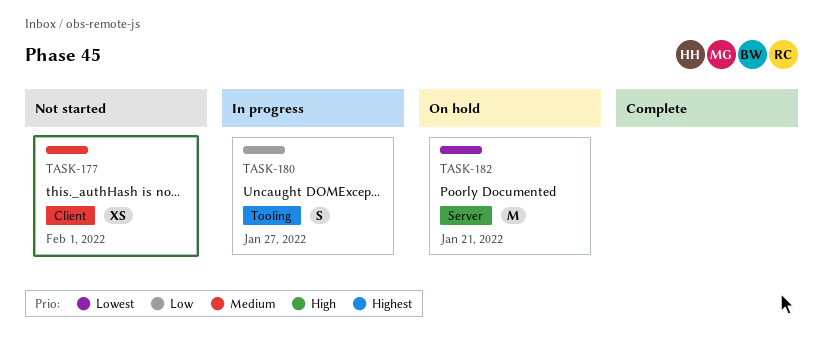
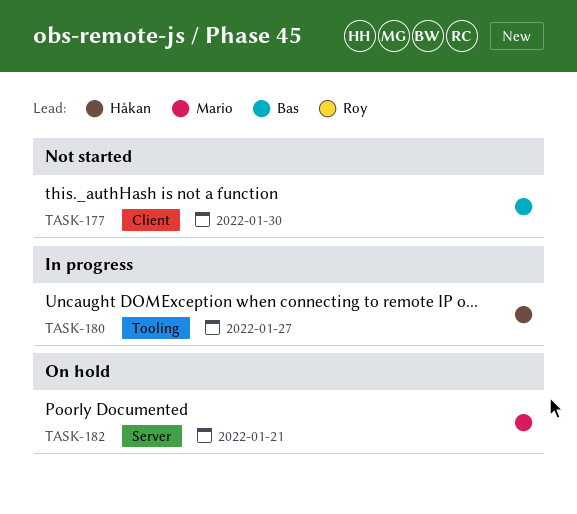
TASK-177, due: Feb 1 -> Jan 30

